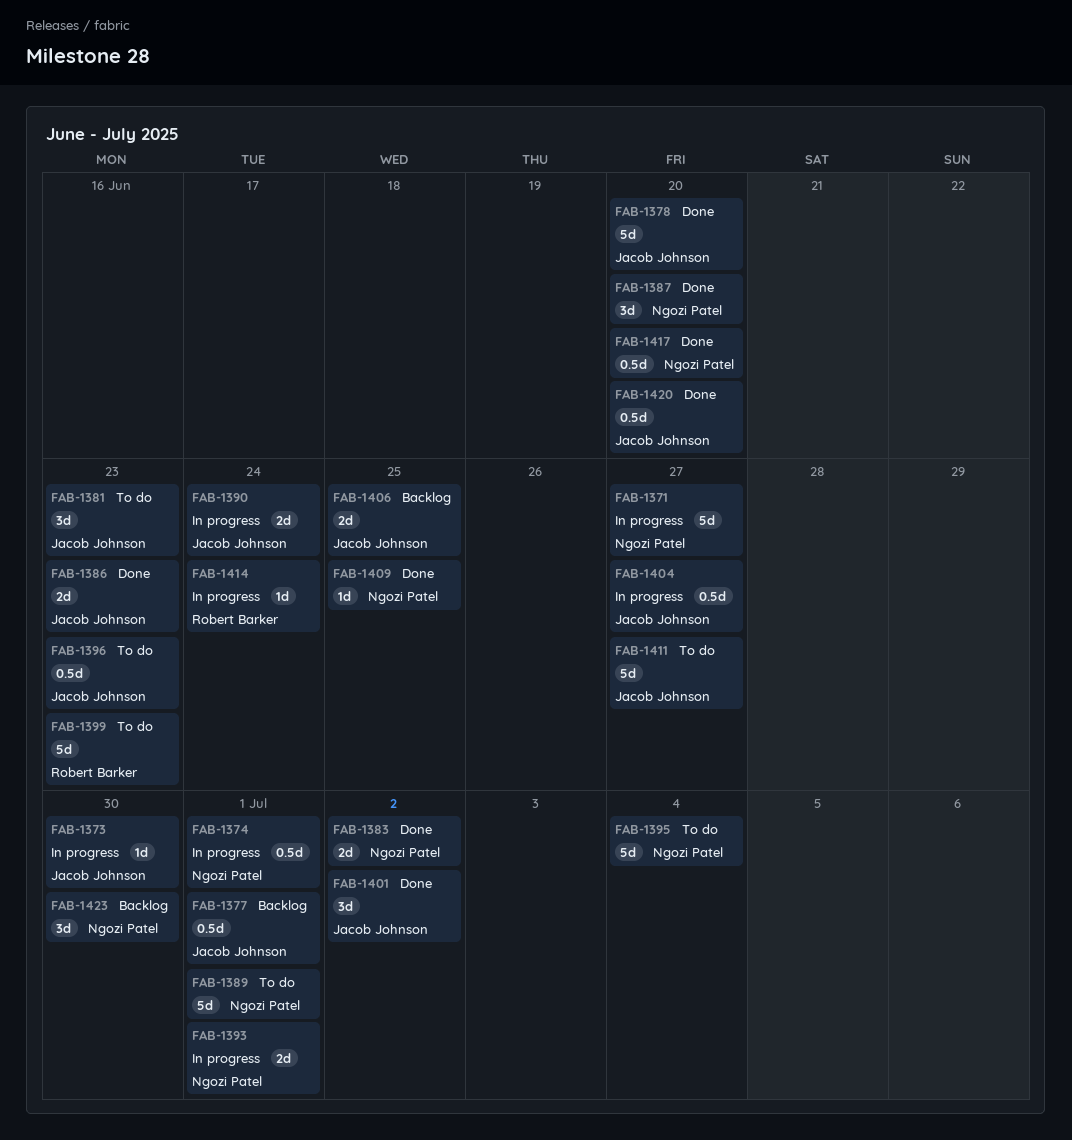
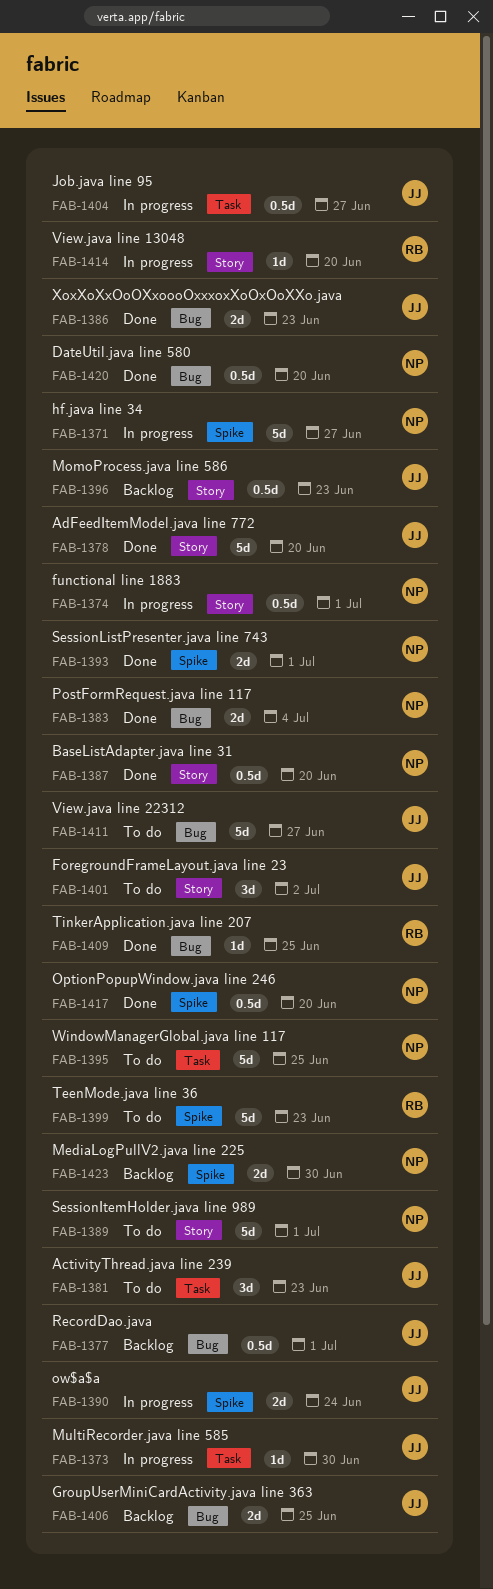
FAB-1383, due: Jul 2 -> Jul 4
FAB-1387, estimate: 3d -> 0.5d
FAB-1393, status: In progress -> Done
FAB-1395, due: Jul 4 -> Jun 25
FAB-1396, status: To do -> Backlog
FAB-1401, status: Done -> To do
FAB-1409, owner: Ngozi Patel -> Robert Barker
FAB-1414, due: Jun 24 -> Jun 20
FAB-1420, owner: Jacob Johnson -> Ngozi Patel
FAB-1423, estimate: 3d -> 2d

